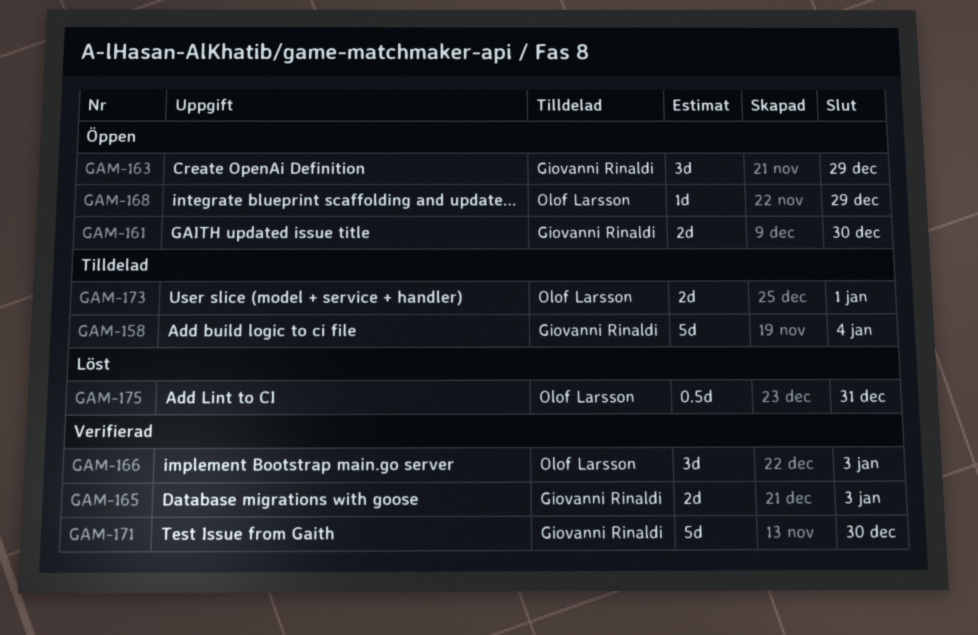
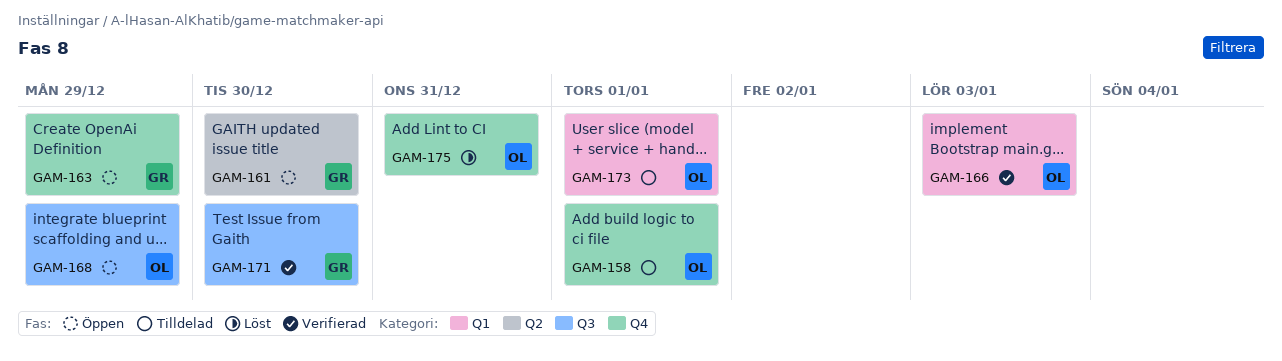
GAM-158, owner: Giovanni Rinaldi -> Olof Larsson
GAM-158, due: Jan 4 -> Jan 1
GAM-165: present -> none

